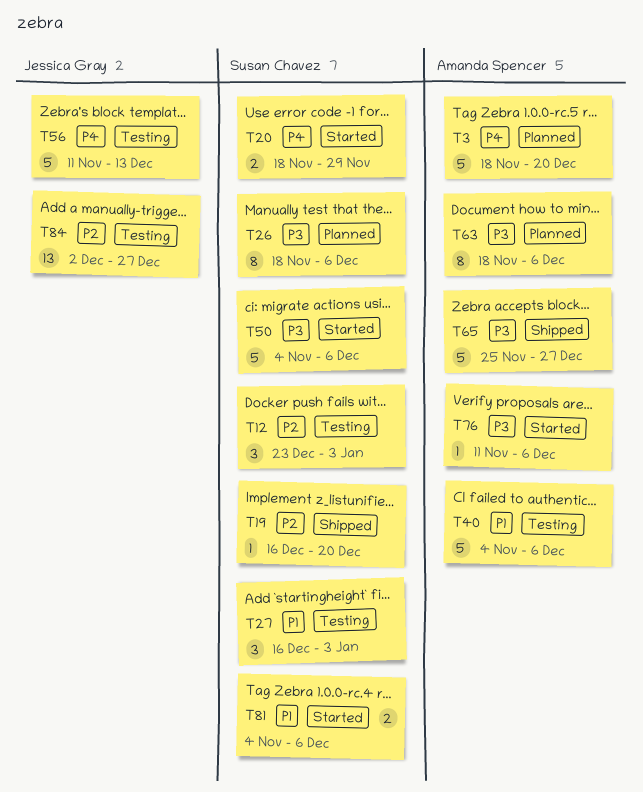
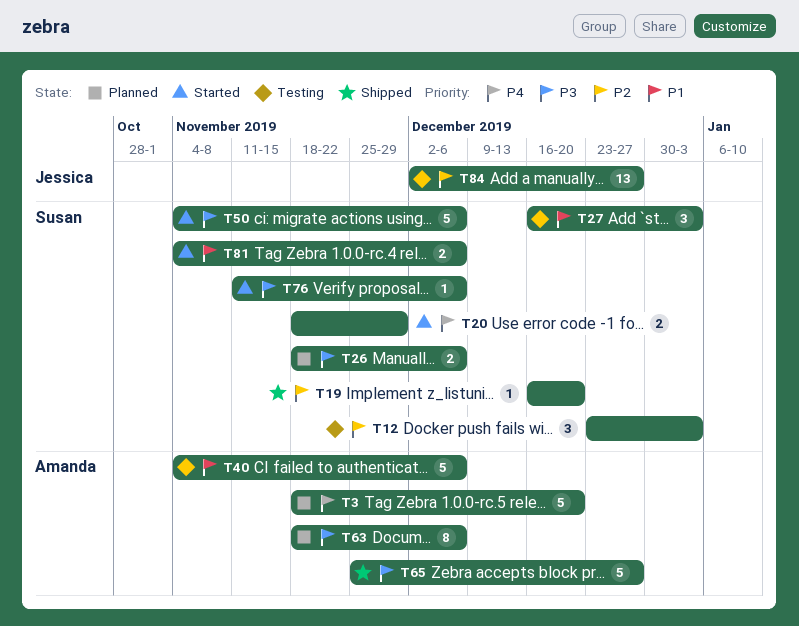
T26, estimate: 8 -> 2
T56: present -> none
T76, owner: Amanda Spencer -> Susan Chavez

